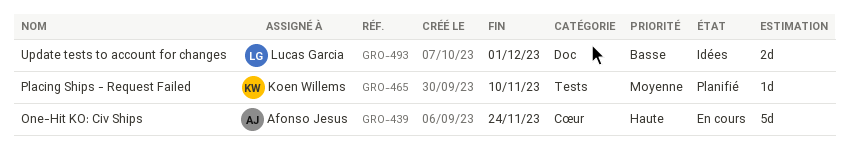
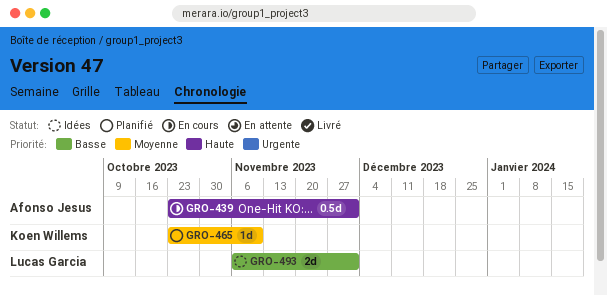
GRO-439, estimate: 5d -> 0.5d
GRO-439, due: Nov 24 -> Dec 1

